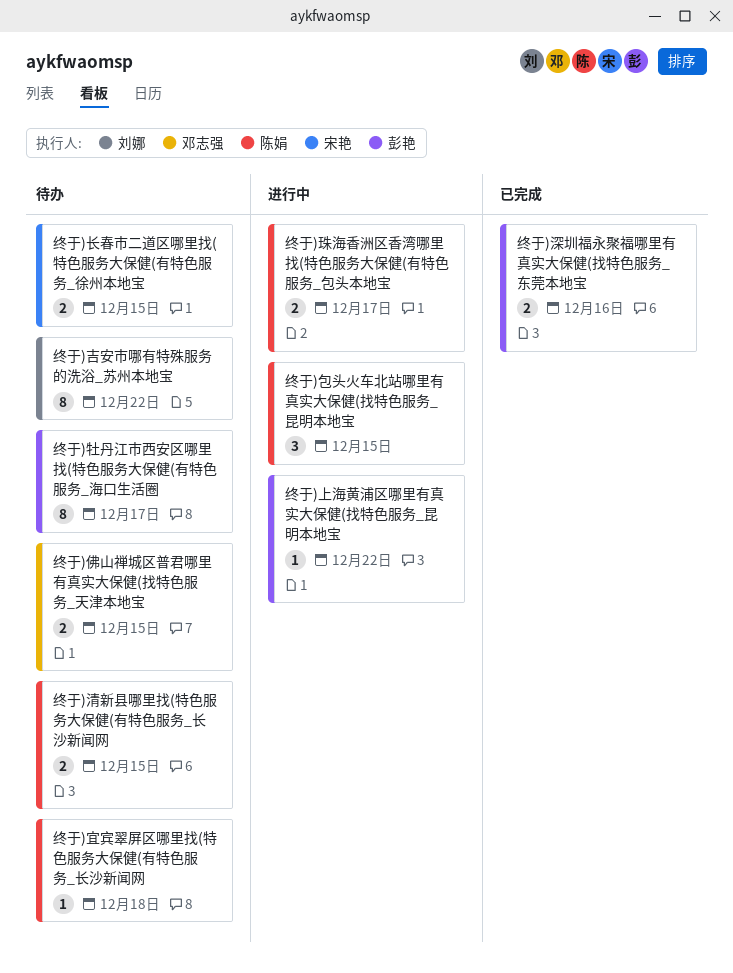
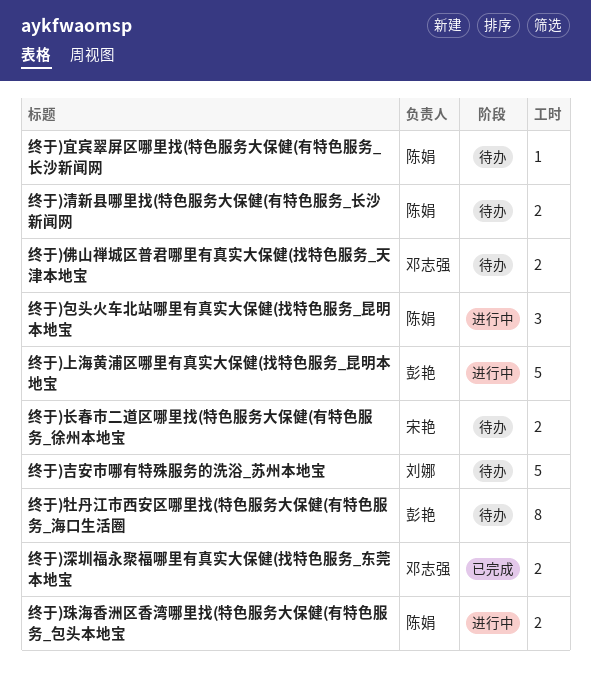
终于)上海黄浦区哪里有真实大保健(找特色服务_昆明本地宝, estimate: 1 -> 5
终于)吉安市哪有特殊服务的洗浴_苏州本地宝, estimate: 8 -> 5
终于)深圳福永聚福哪里有真实大保健(找特色服务_东莞本地宝, owner: 彭艳 -> 邓志强

